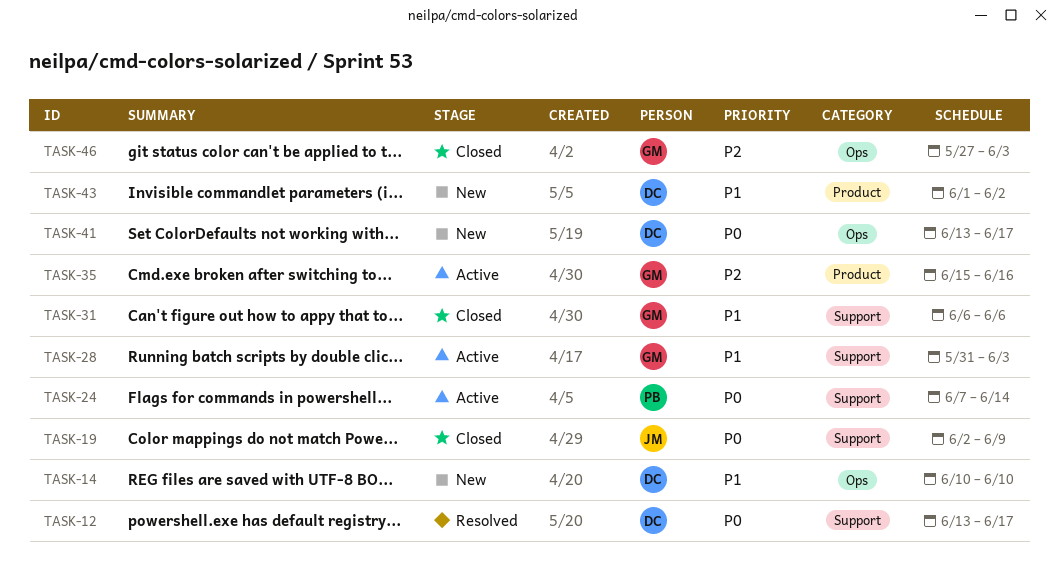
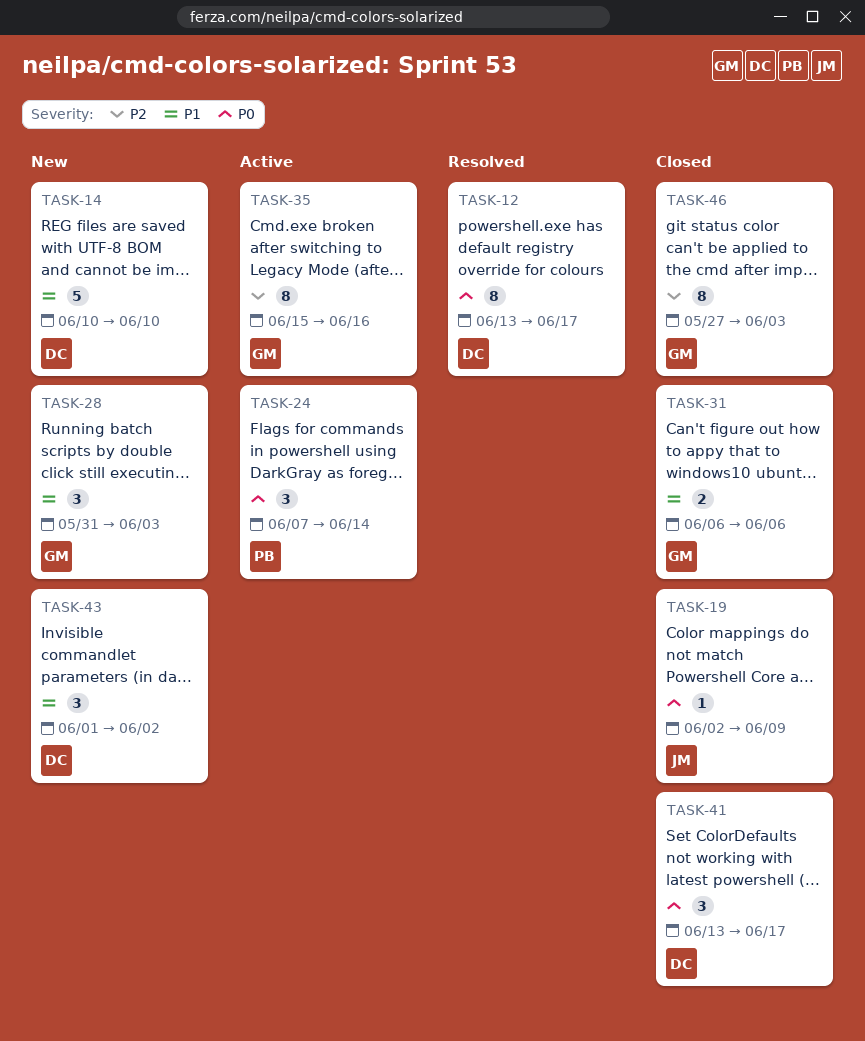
TASK-28, status: Active -> New
TASK-41, status: New -> Closed

